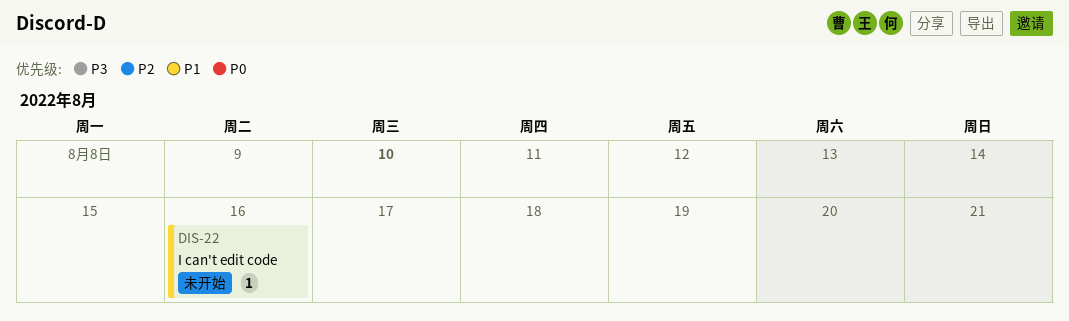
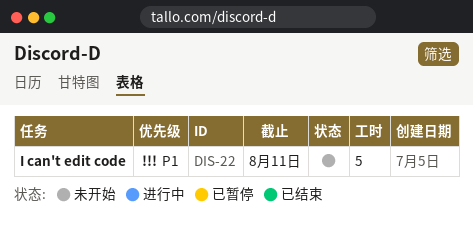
DIS-22, estimate: 1 -> 5
DIS-22, due: Aug 16 -> Aug 11

